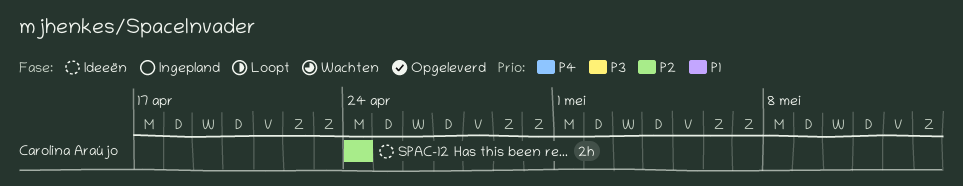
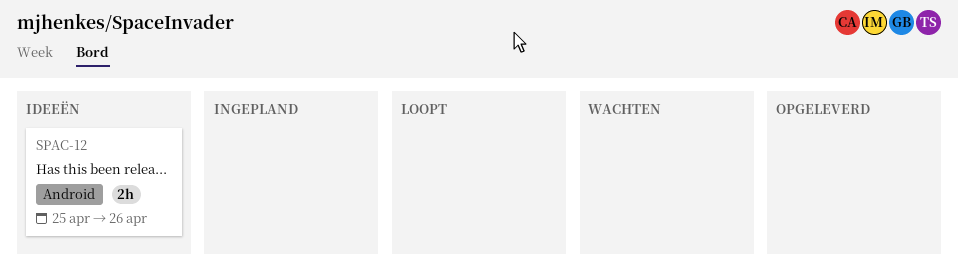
SPAC-12, start: Apr 24 -> Apr 25
SPAC-12, due: Apr 24 -> Apr 26

